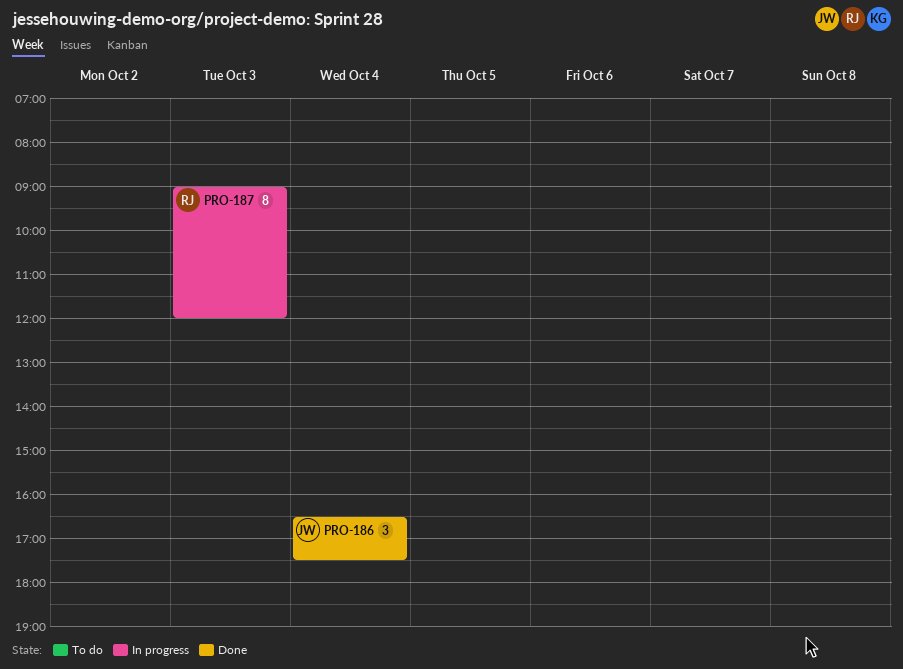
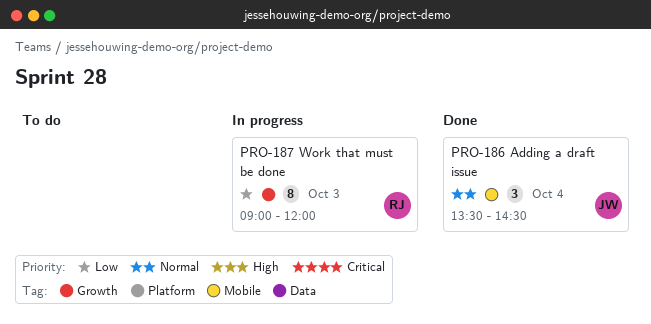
PRO-186, begins: 16:30 -> 13:30
PRO-186, ends: 17:30 -> 14:30

